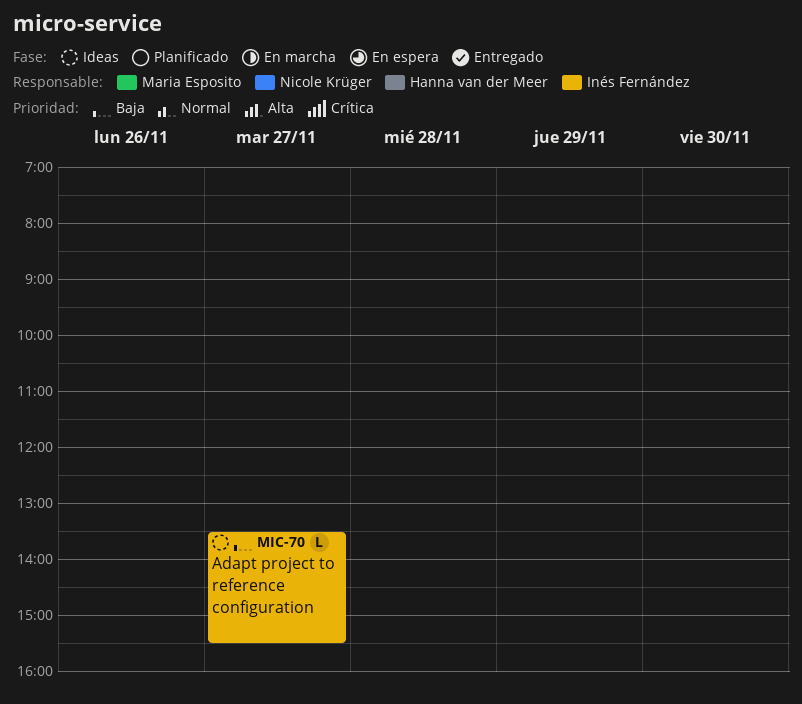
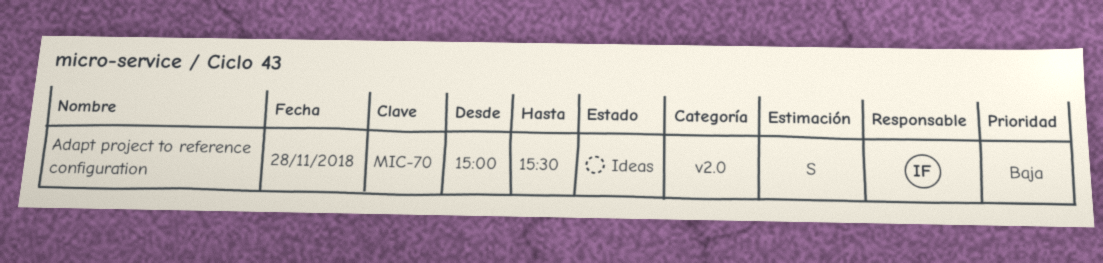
MIC-70, estimate: L -> S
MIC-70, day: Nov 27 -> Nov 28
MIC-70, begins: 13:30 -> 15:00

